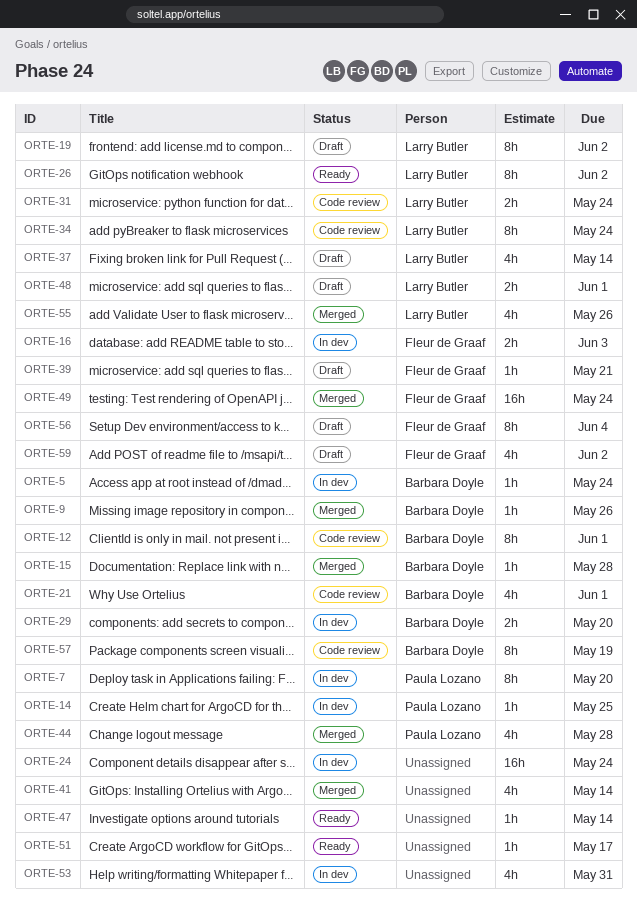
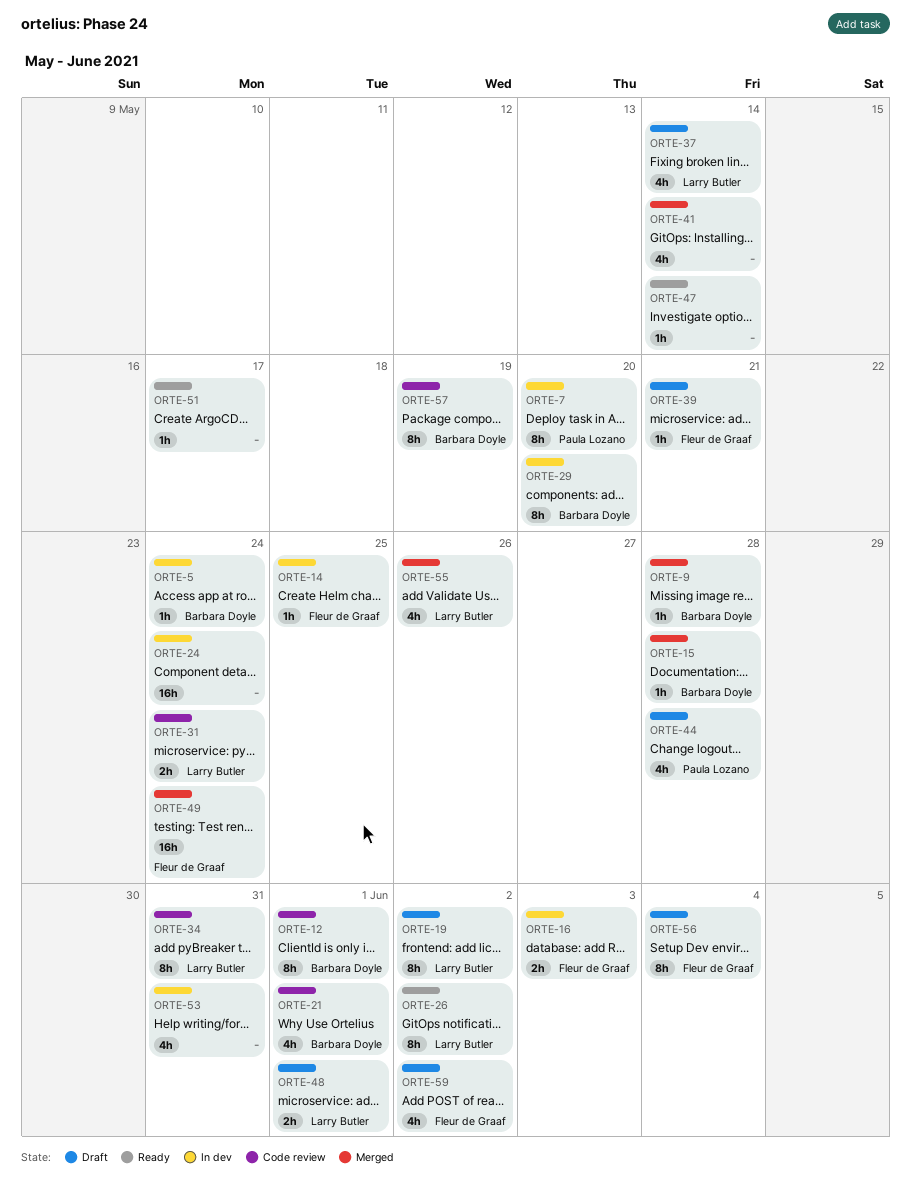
ORTE-9, due: May 26 -> May 28
ORTE-14, owner: Paula Lozano -> Fleur de Graaf
ORTE-29, estimate: 2h -> 8h
ORTE-34, due: May 24 -> May 31
ORTE-44, status: Merged -> Draft

